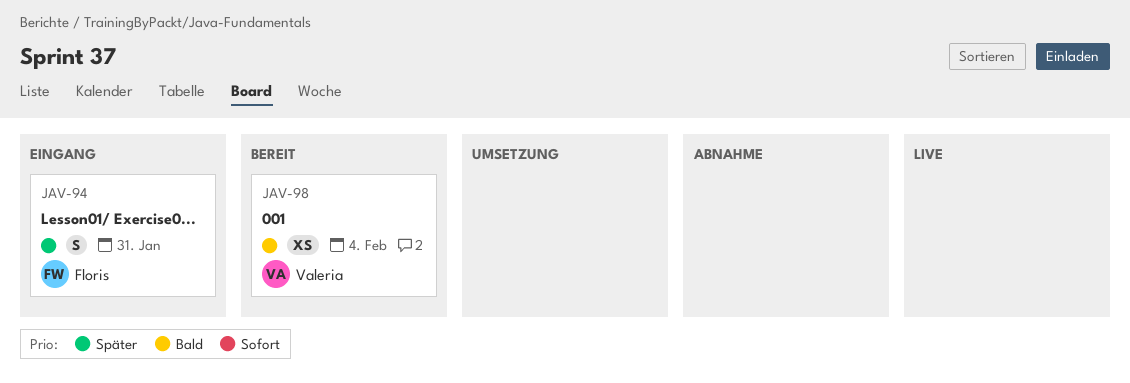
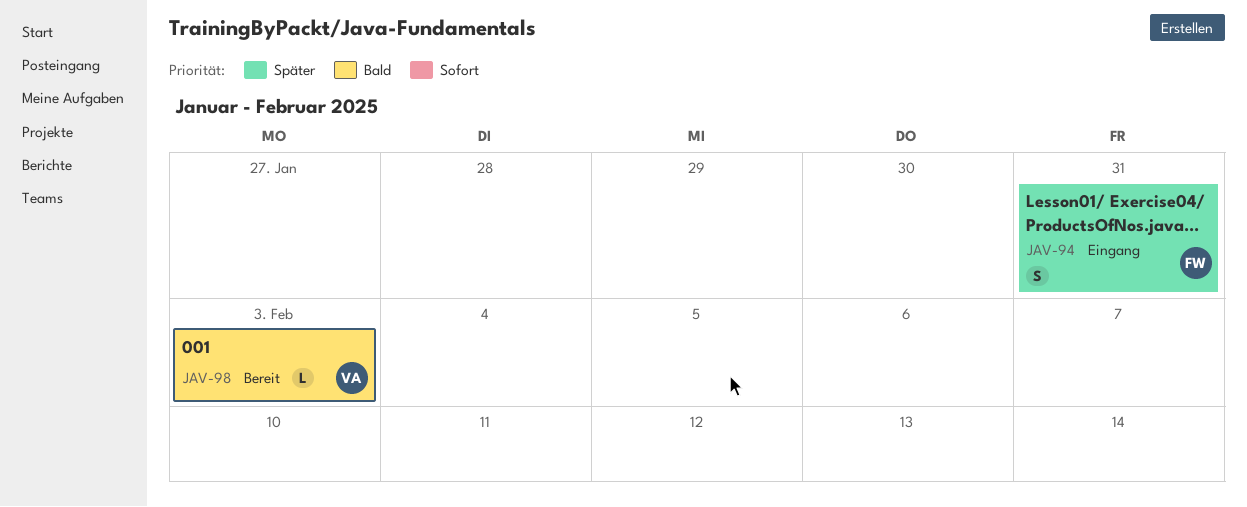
JAV-98, estimate: XS -> L
JAV-98, due: Feb 4 -> Feb 3

